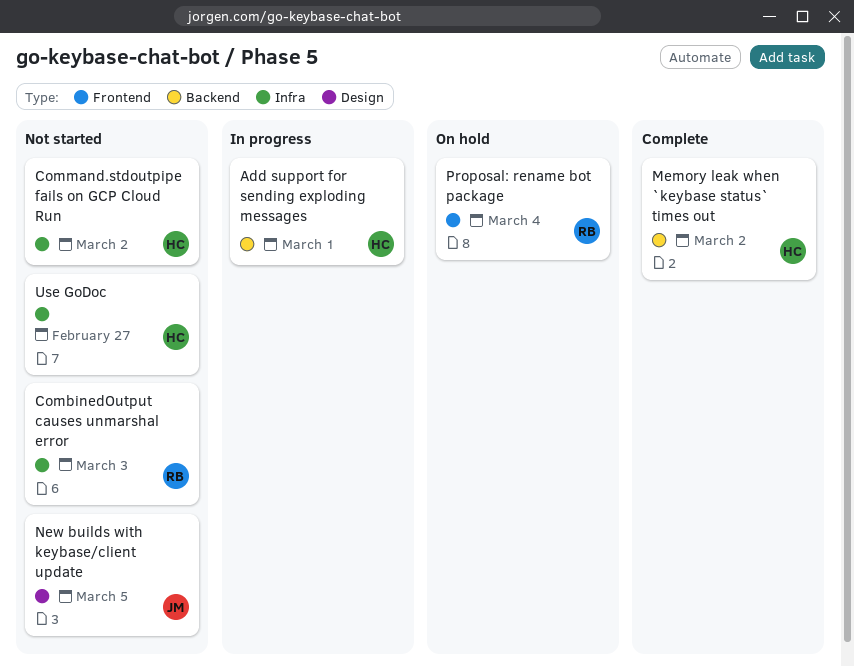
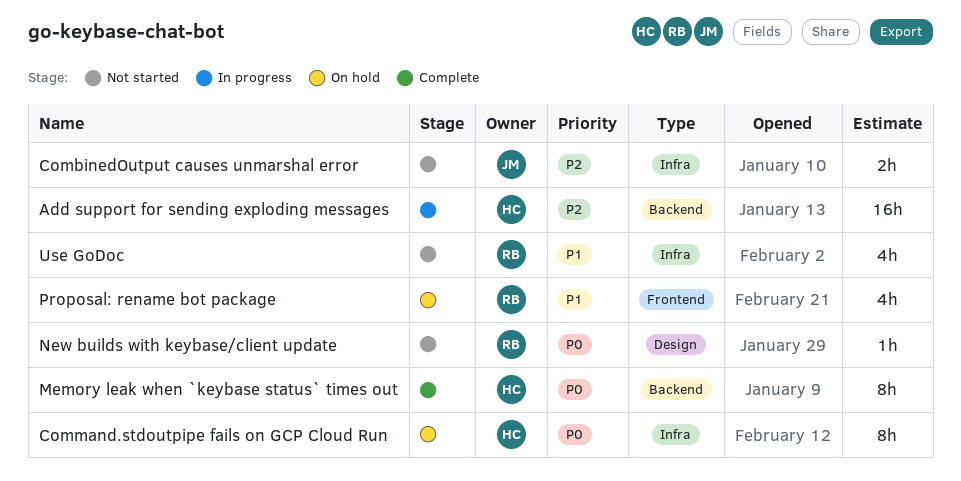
CombinedOutput causes unmarshal error, owner: RB -> JM
Command.stdoutpipe fails on GCP Cloud Run, status: Not started -> On hold
New builds with keybase/client update, owner: JM -> RB
Use GoDoc, owner: HC -> RB

